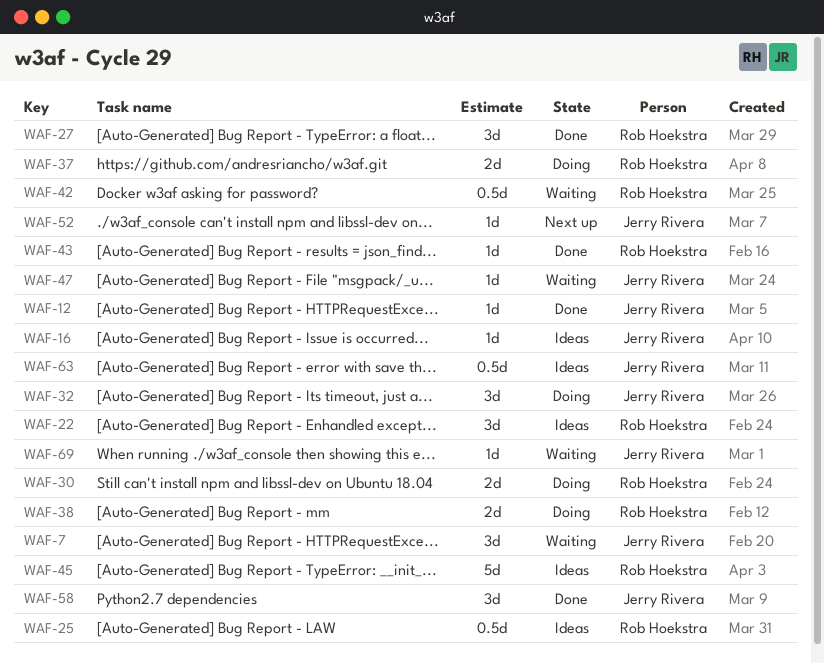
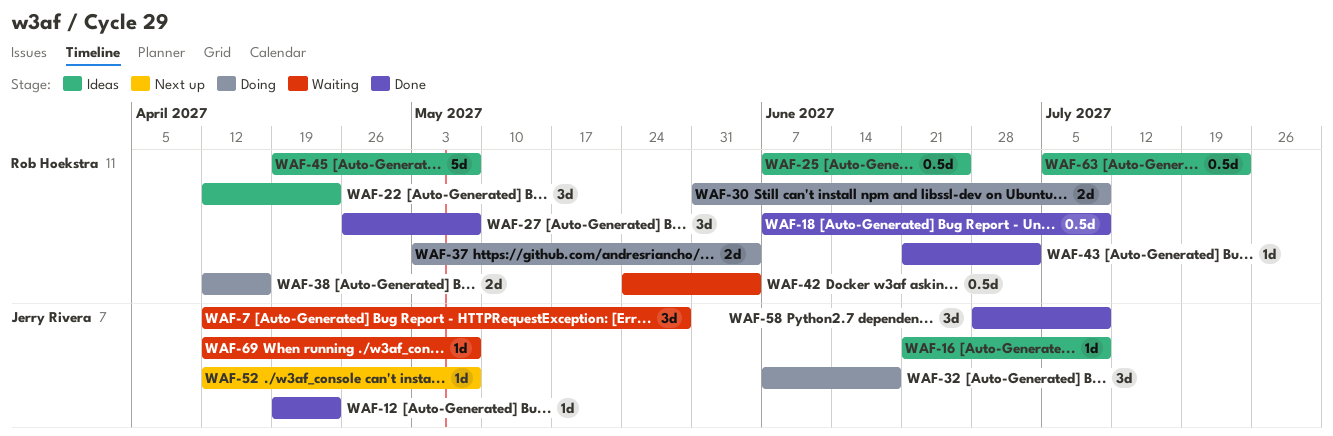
WAF-18: none -> present
WAF-47: present -> none
WAF-63, owner: Jerry Rivera -> Rob Hoekstra

